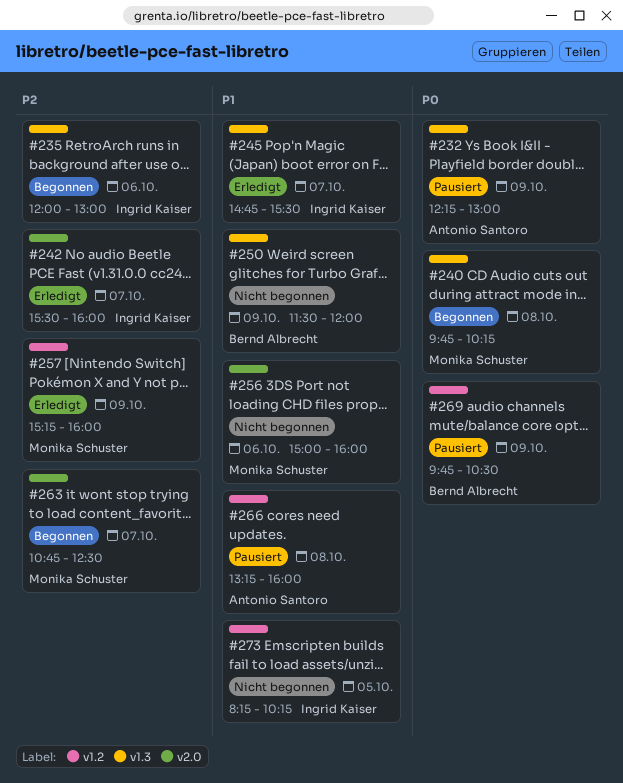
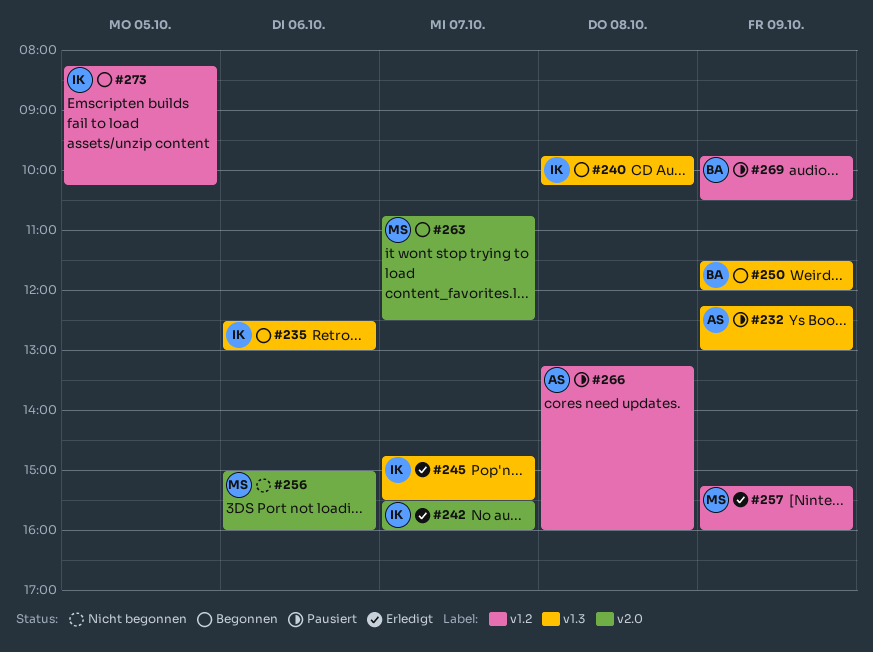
#235, begins: 12:00 -> 12:30
#240, owner: Monika Schuster -> Ingrid Kaiser
#250, status: Nicht begonnen -> Begonnen
#273, status: Nicht begonnen -> Begonnen

